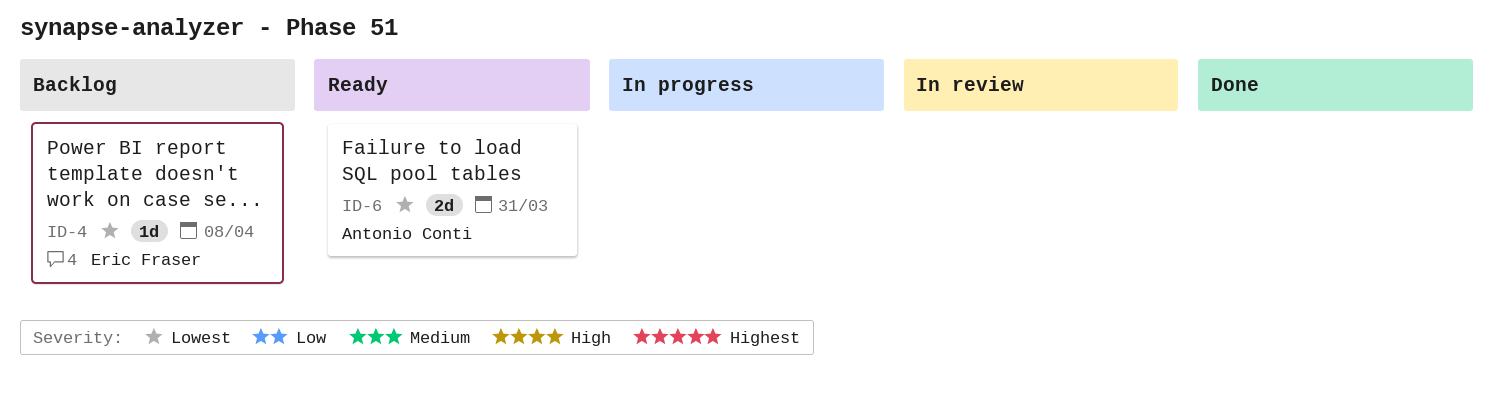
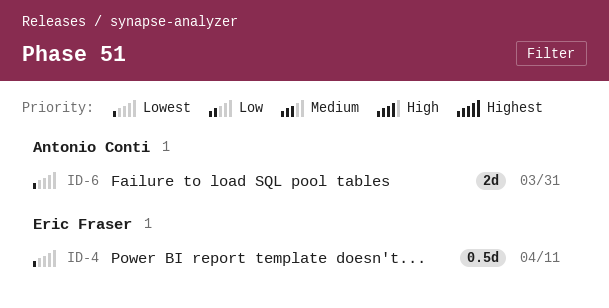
ID-4, estimate: 1d -> 0.5d
ID-4, due: Apr 8 -> Apr 11

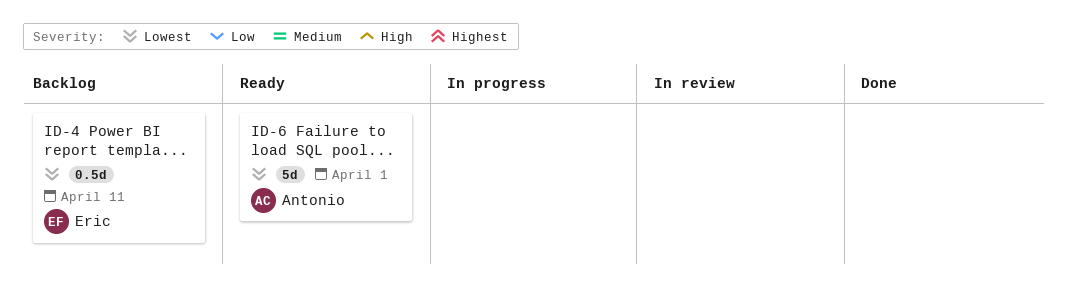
ID-6, estimate: 2d -> 5d
ID-6, due: Mar 31 -> Apr 1

